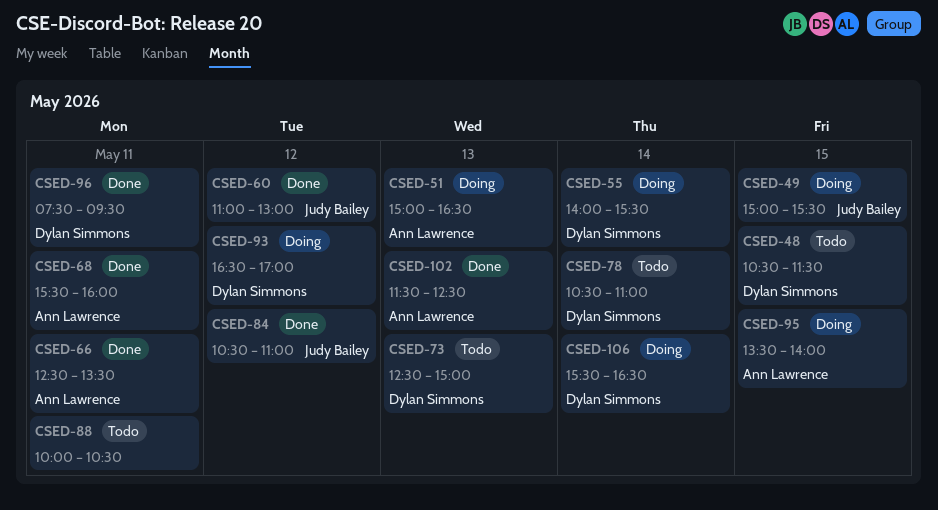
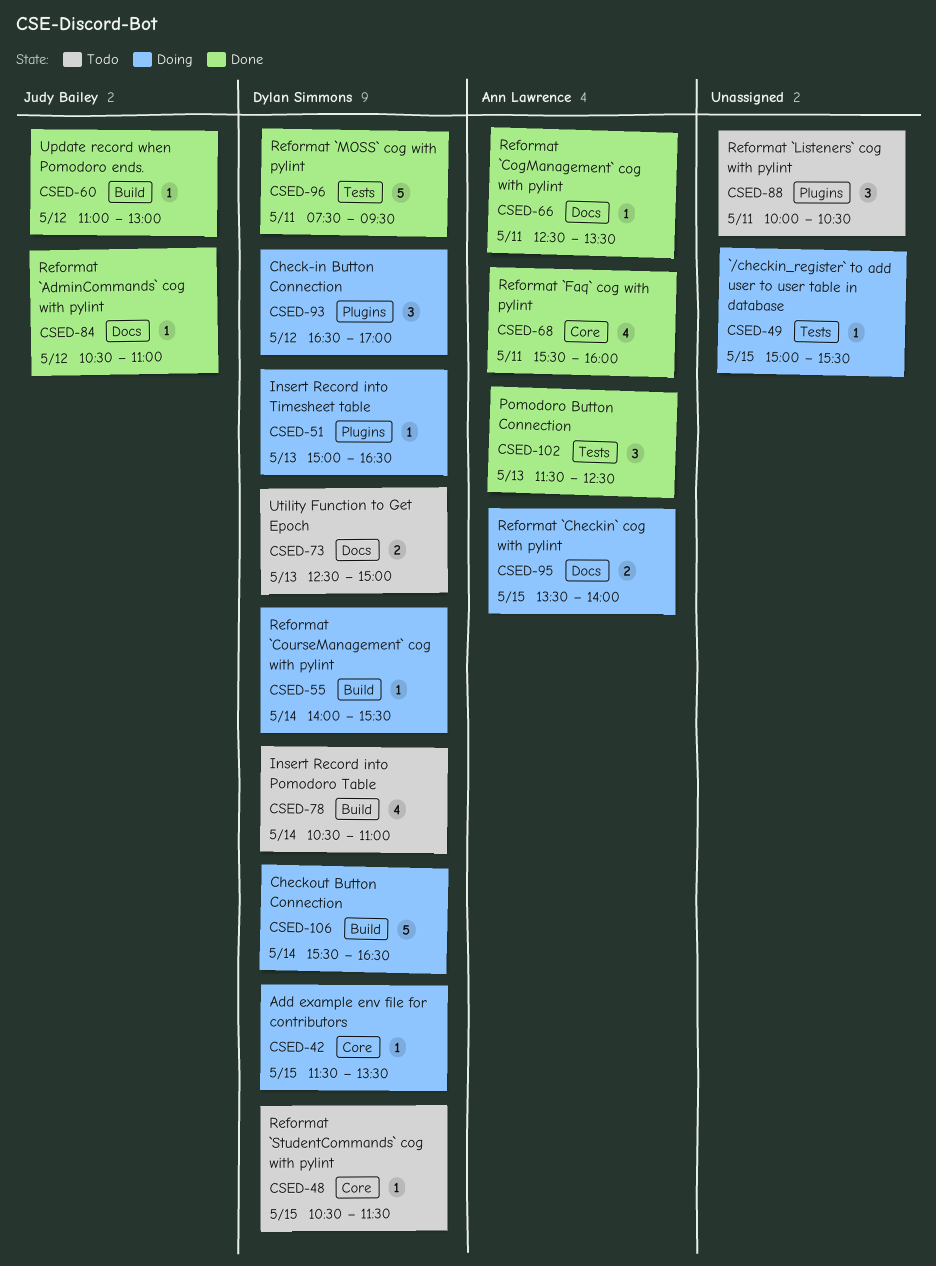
CSED-42: none -> present
CSED-49, owner: Judy Bailey -> none
CSED-51, owner: Ann Lawrence -> Dylan Simmons

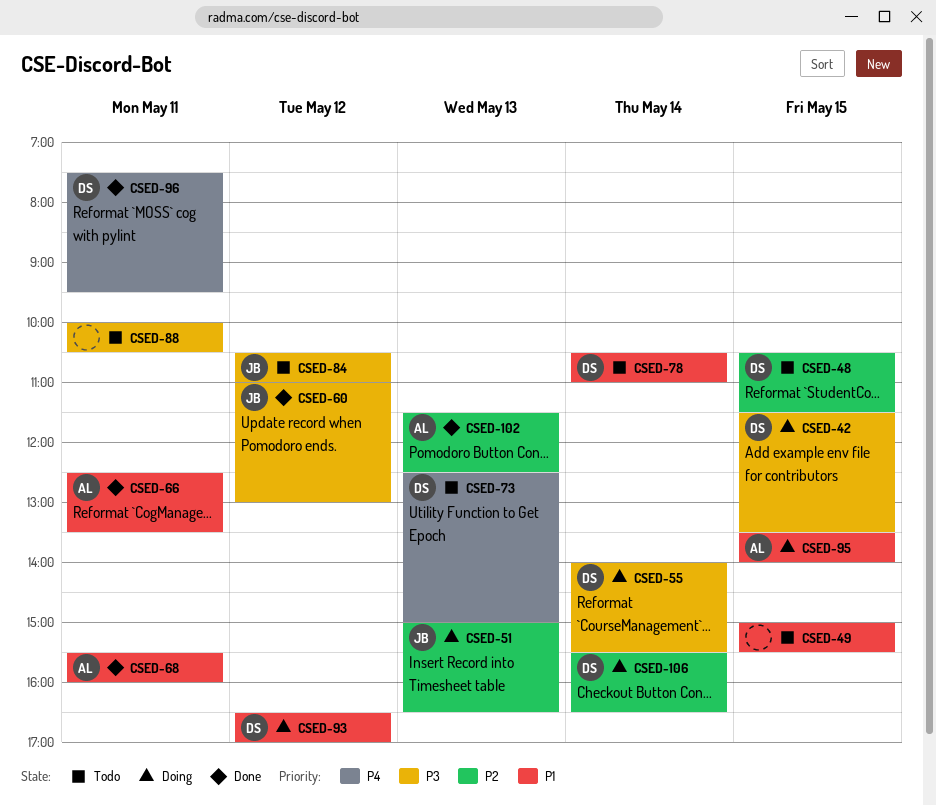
CSED-49, status: Doing -> Todo
CSED-51, owner: Dylan Simmons -> Judy Bailey
CSED-84, status: Done -> Todo

